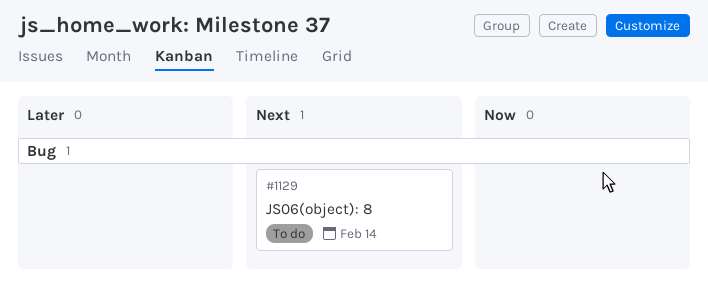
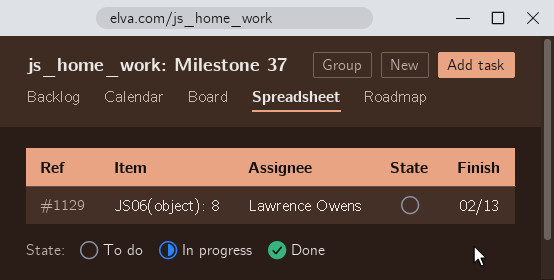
#1129, due: Feb 14 -> Feb 13

